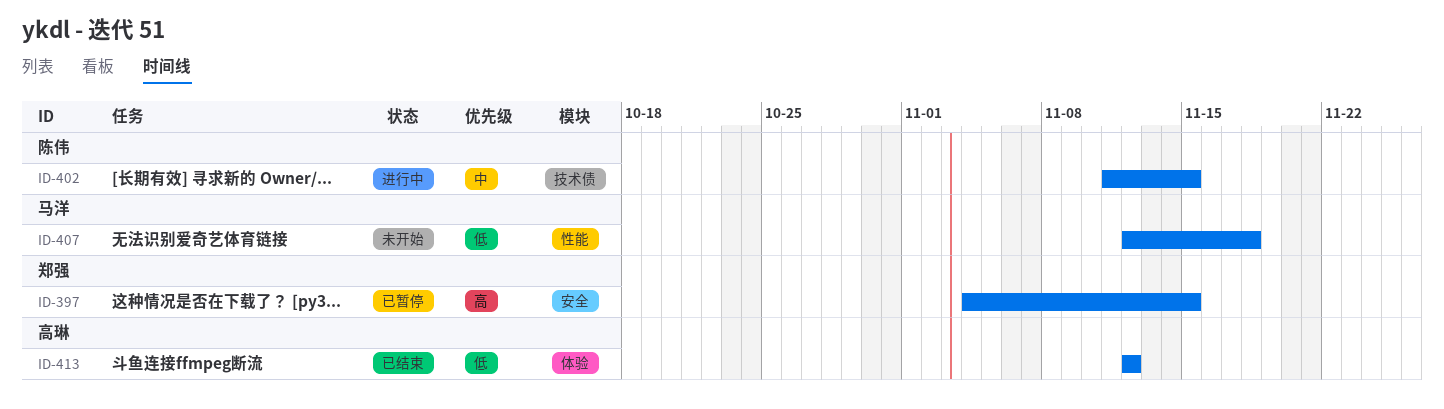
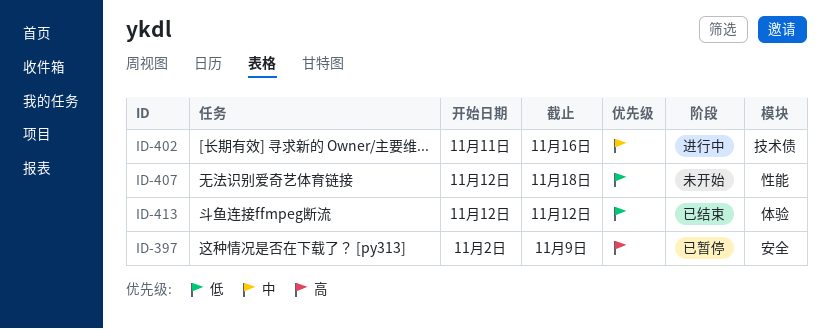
ID-397, start: Nov 4 -> Nov 2
ID-397, due: Nov 15 -> Nov 9
ID-402, due: Nov 15 -> Nov 16

